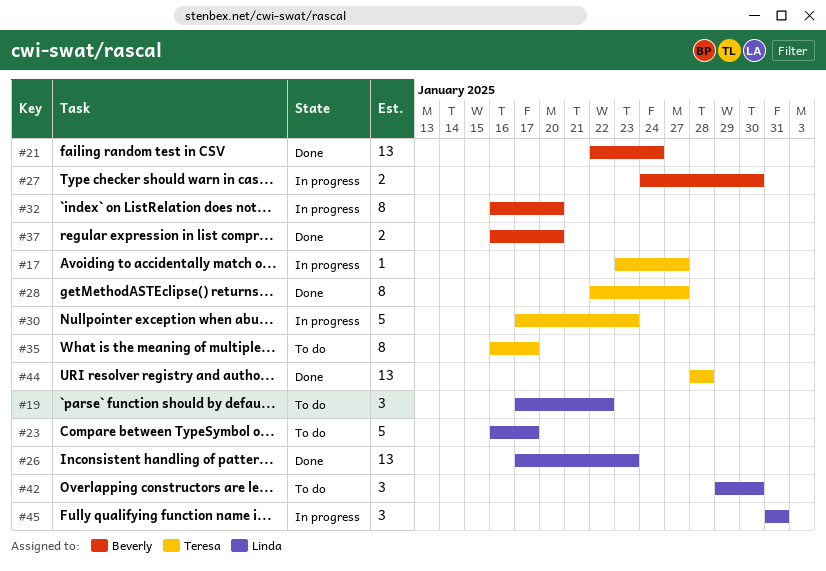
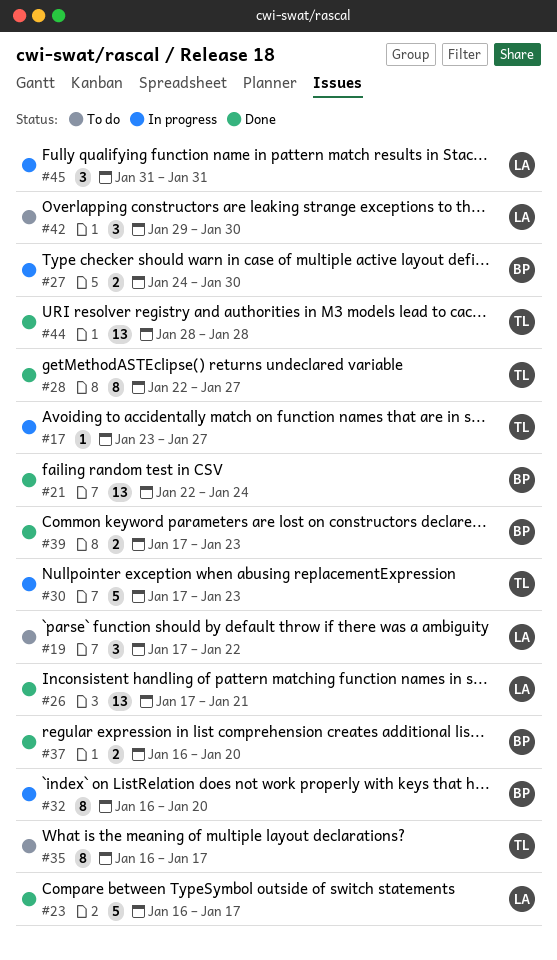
#23, status: To do -> Done
#26, due: Jan 23 -> Jan 21
#39: none -> present

